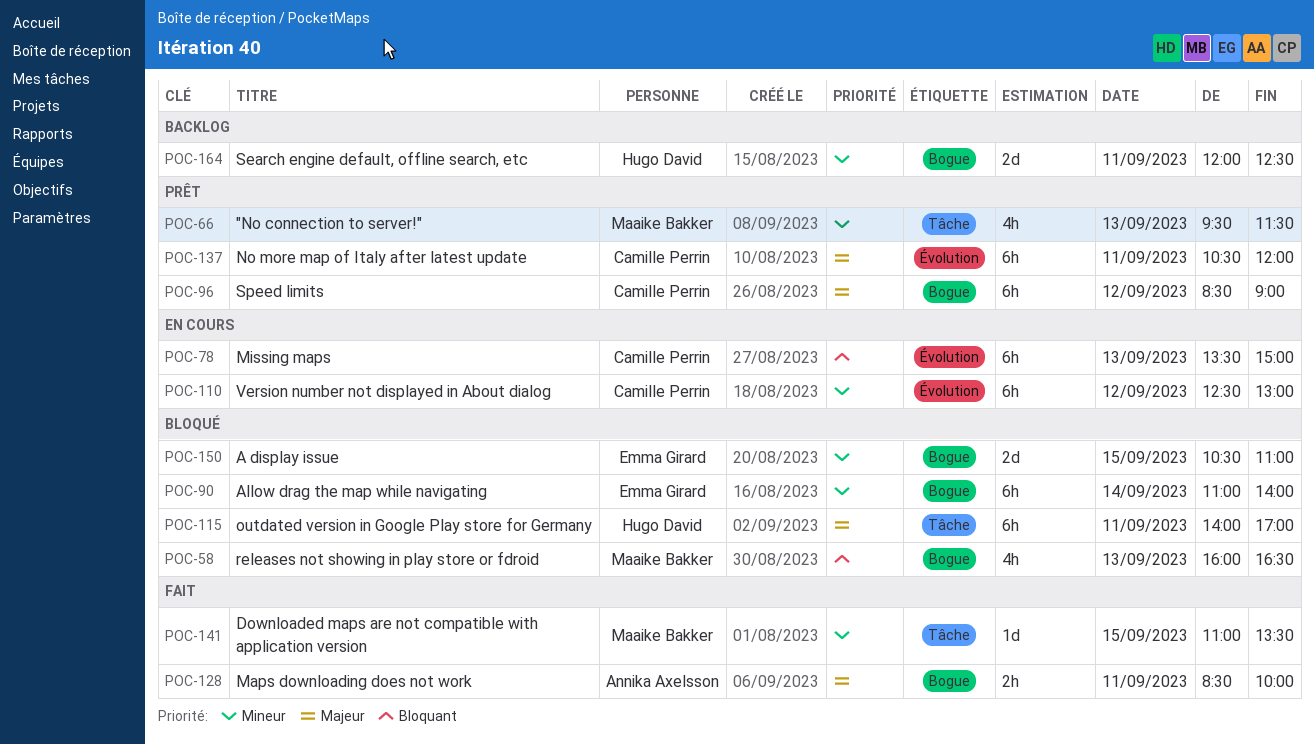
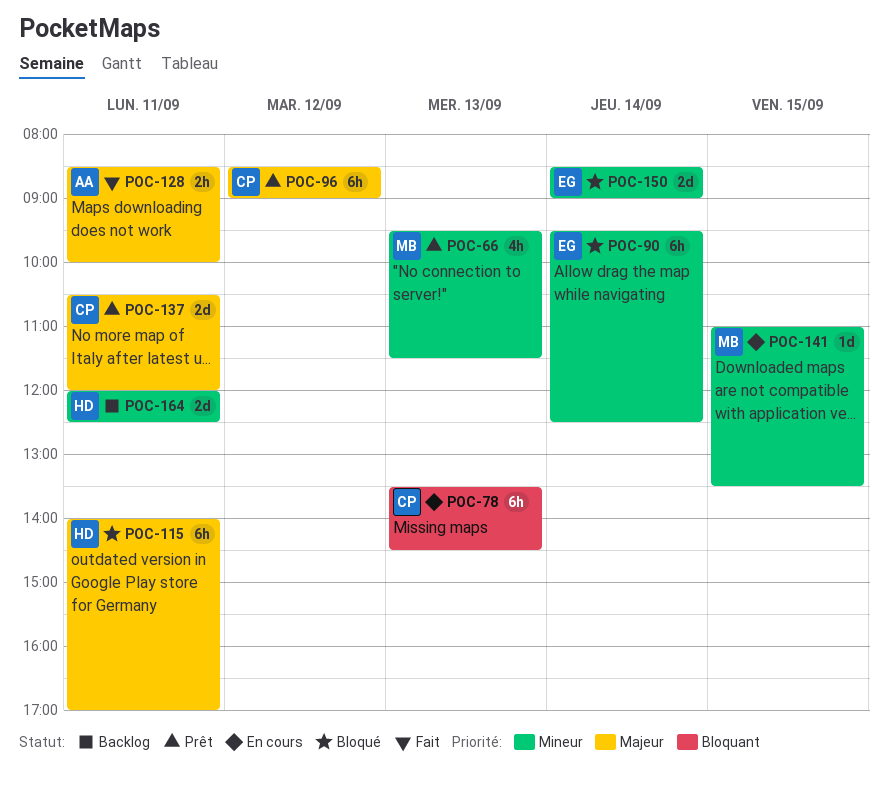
POC-58: present -> none
POC-78, ends: 15:00 -> 14:30
POC-90, begins: 11:00 -> 09:30
POC-90, ends: 14:00 -> 12:30
POC-110: present -> none
POC-137, estimate: 6h -> 2d
POC-141, status: Fait -> En cours
POC-150, day: Sep 15 -> Sep 14
POC-150, begins: 10:30 -> 08:30
POC-150, ends: 11:00 -> 09:00

